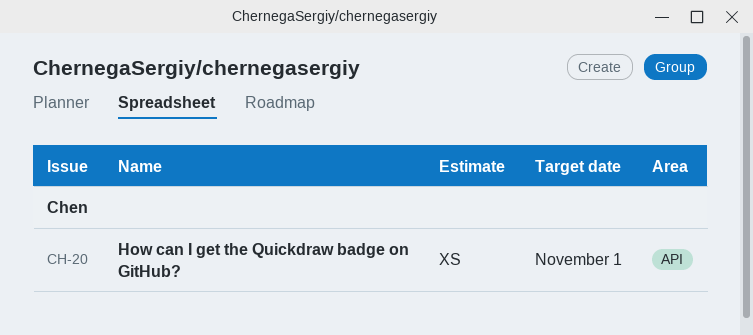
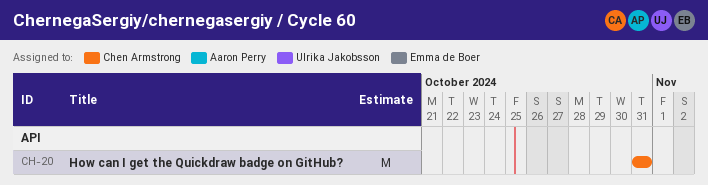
CH-20, estimate: XS -> M
CH-20, due: Nov 1 -> Oct 31

